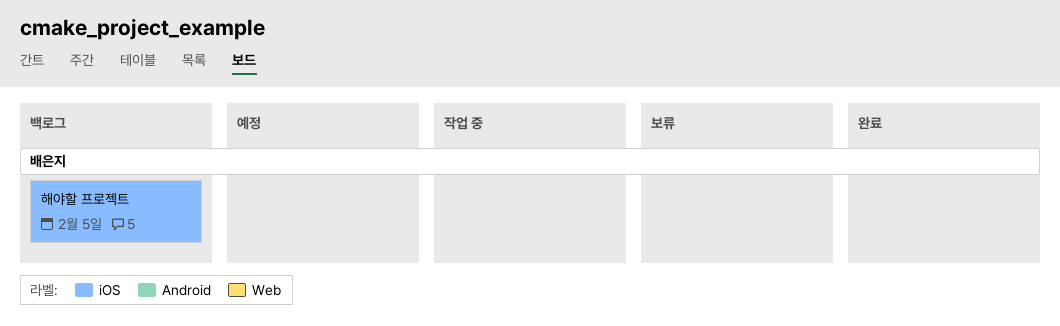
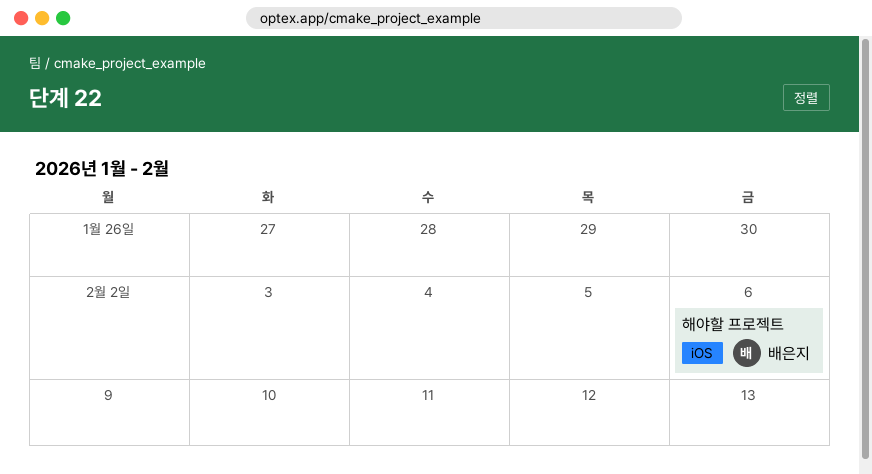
해야할 프로젝트, due: Feb 5 -> Feb 6

